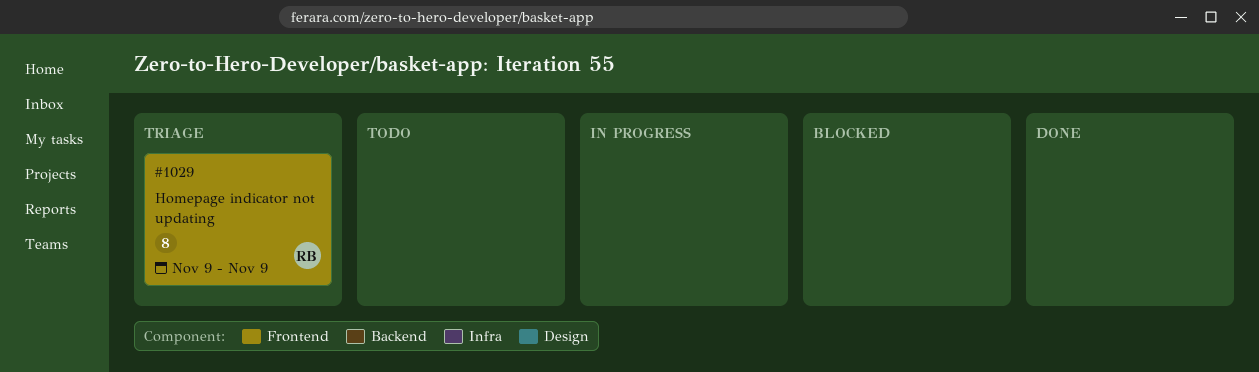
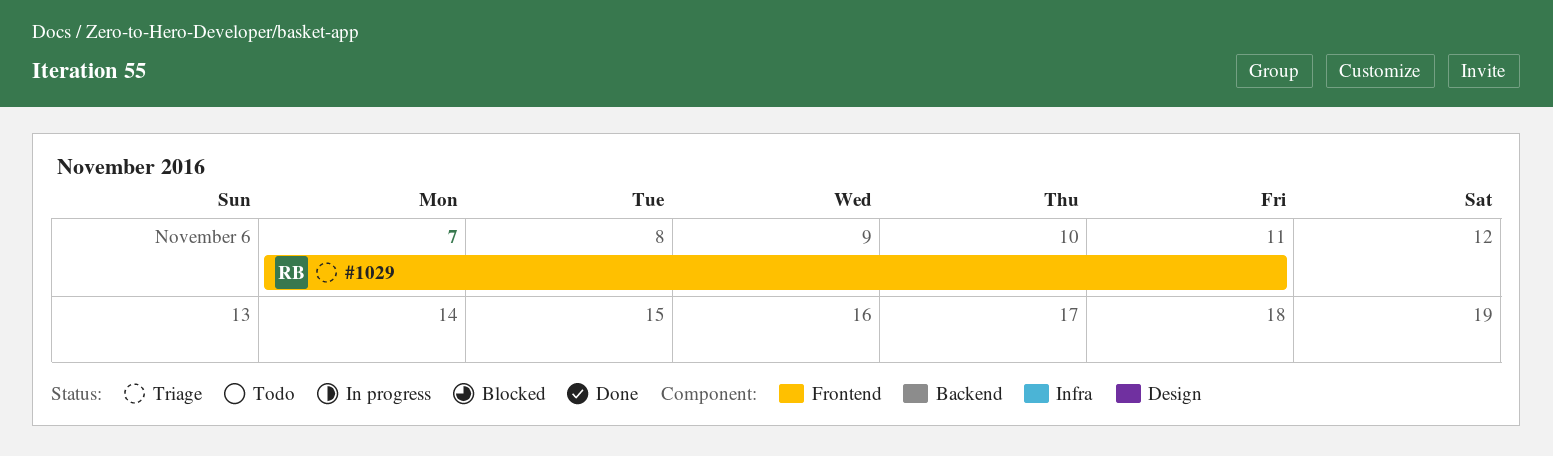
#1029, start: Nov 9 -> Nov 7
#1029, due: Nov 9 -> Nov 11

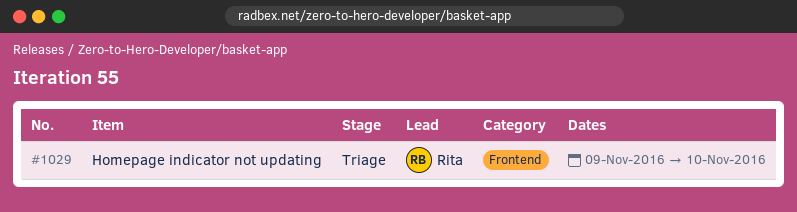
#1029, start: Nov 7 -> Nov 9
#1029, due: Nov 11 -> Nov 10

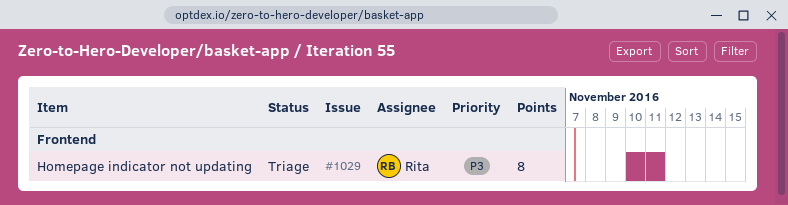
#1029, start: Nov 9 -> Nov 10
#1029, due: Nov 10 -> Nov 11

